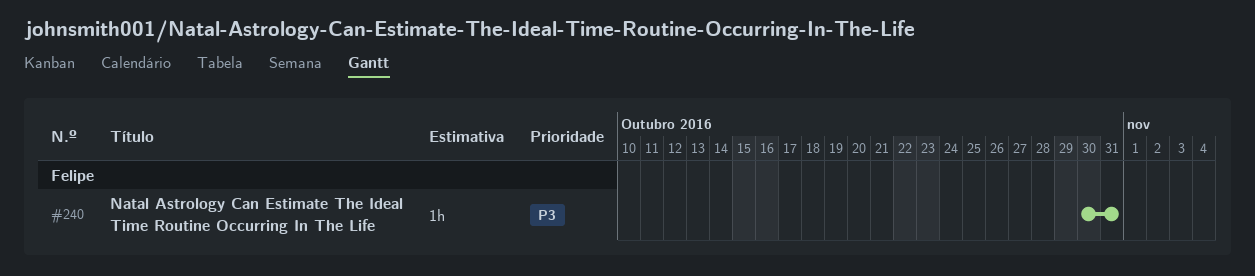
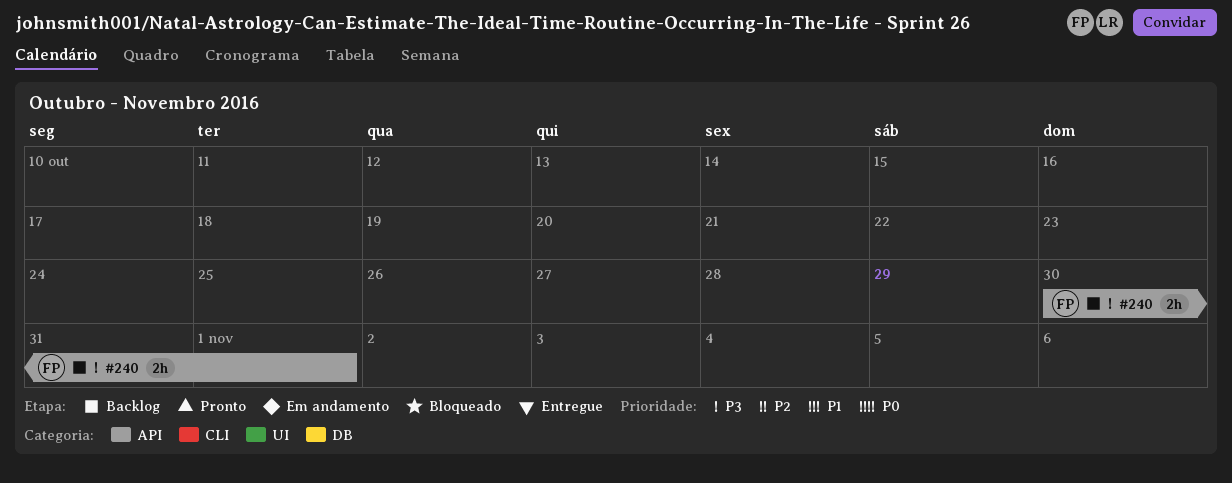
#240, estimate: 1h -> 2h
#240, due: Oct 31 -> Nov 1

